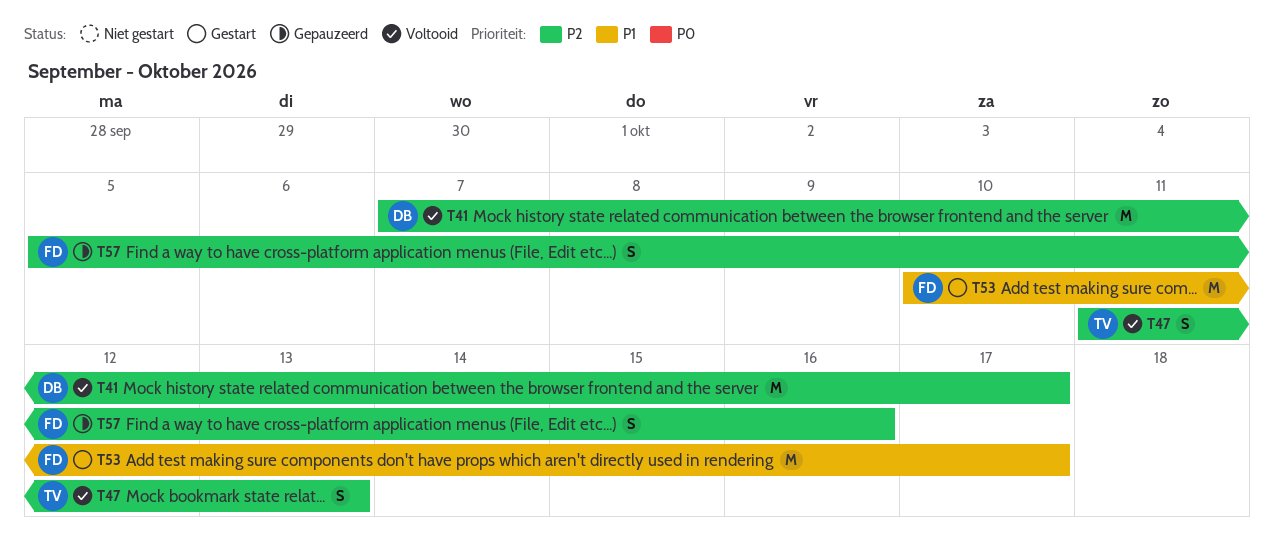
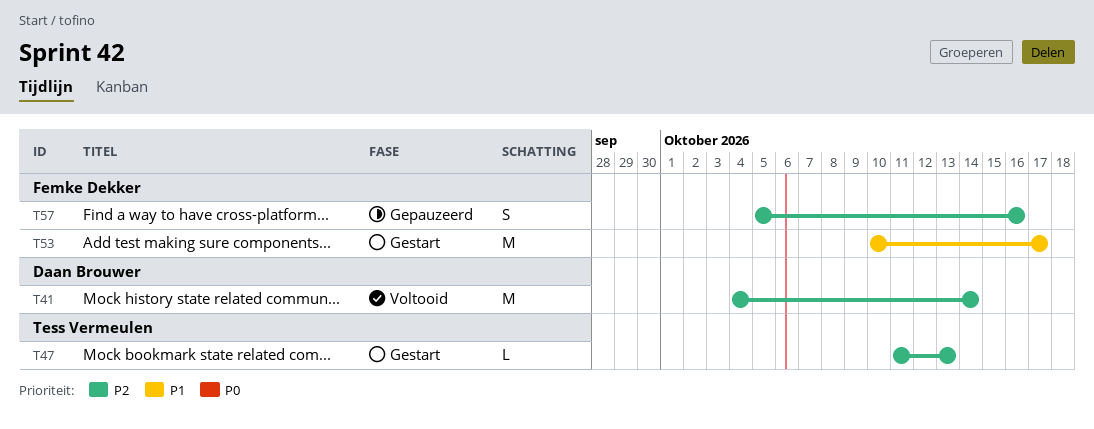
T41, start: Oct 7 -> Oct 4
T41, due: Oct 17 -> Oct 14
T47, status: Voltooid -> Gestart
T47, estimate: S -> L

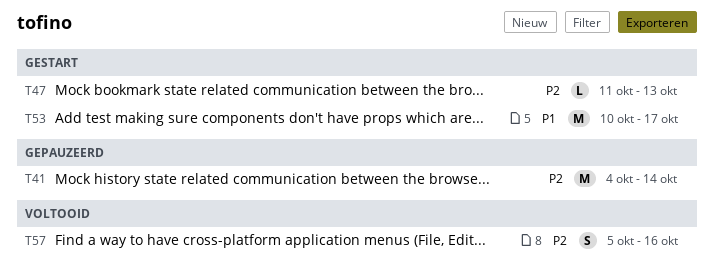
T41, status: Voltooid -> Gepauzeerd
T57, status: Gepauzeerd -> Voltooid

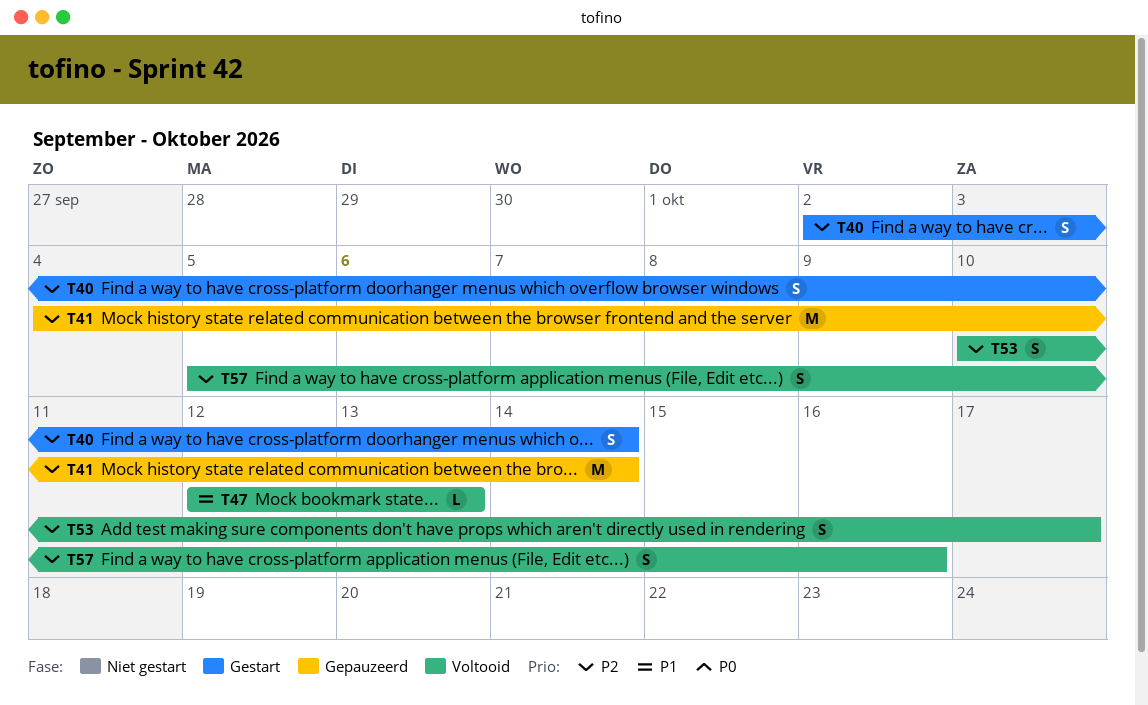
T40: none -> present
T47, status: Gestart -> Voltooid
T47, priority: P2 -> P1
T47, start: Oct 11 -> Oct 12
T53, status: Gestart -> Voltooid
T53, priority: P1 -> P2
T53, estimate: M -> S

